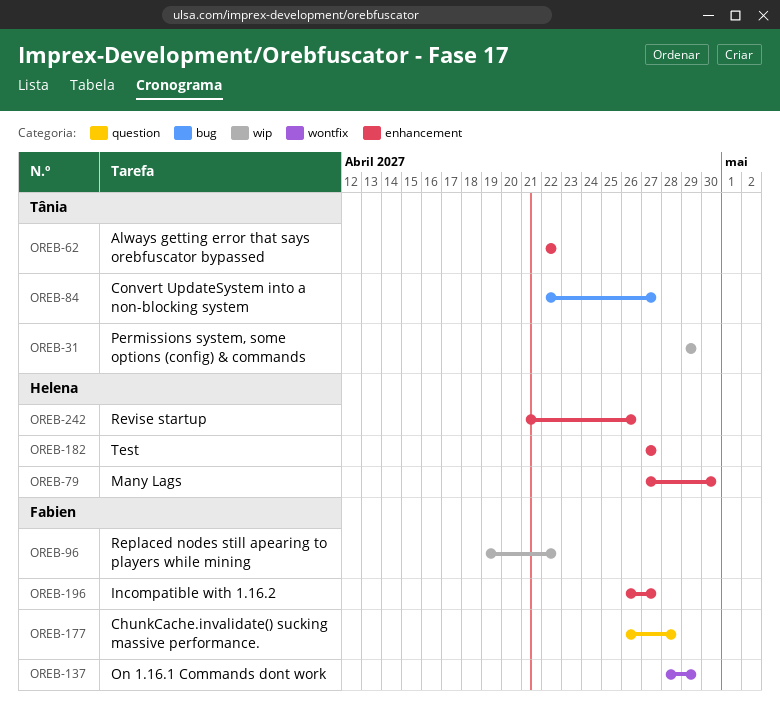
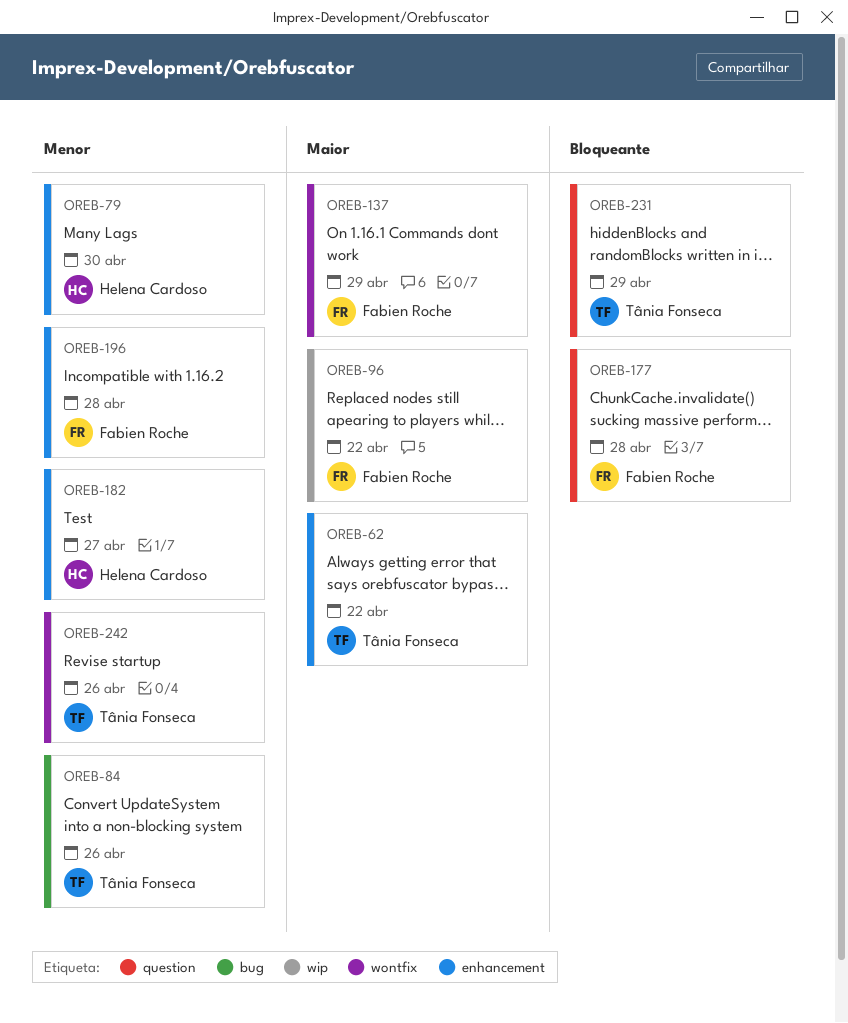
OREB-31: present -> none
OREB-84, due: Apr 27 -> Apr 26
OREB-196, due: Apr 27 -> Apr 28
OREB-231: none -> present
OREB-242, owner: Helena Cardoso -> Tânia Fonseca
OREB-242, label: enhancement -> wontfix

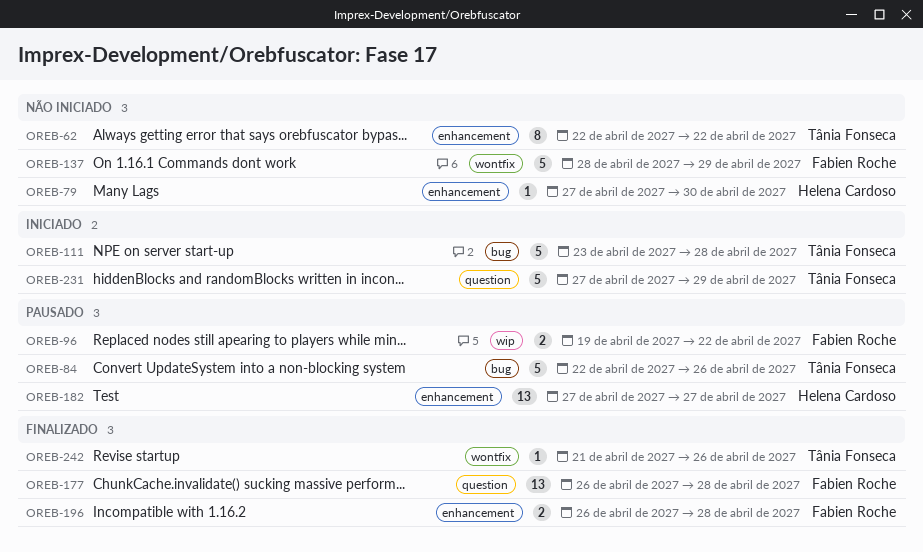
OREB-111: none -> present

